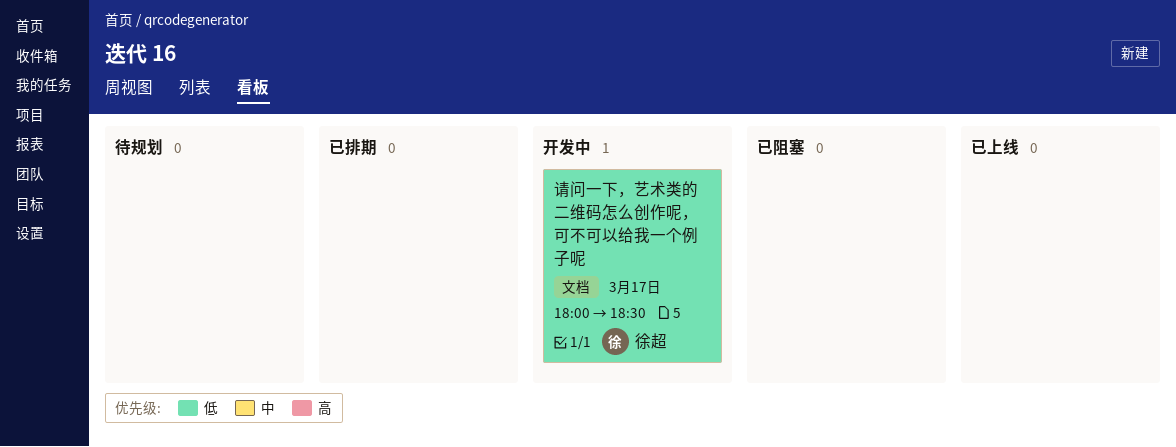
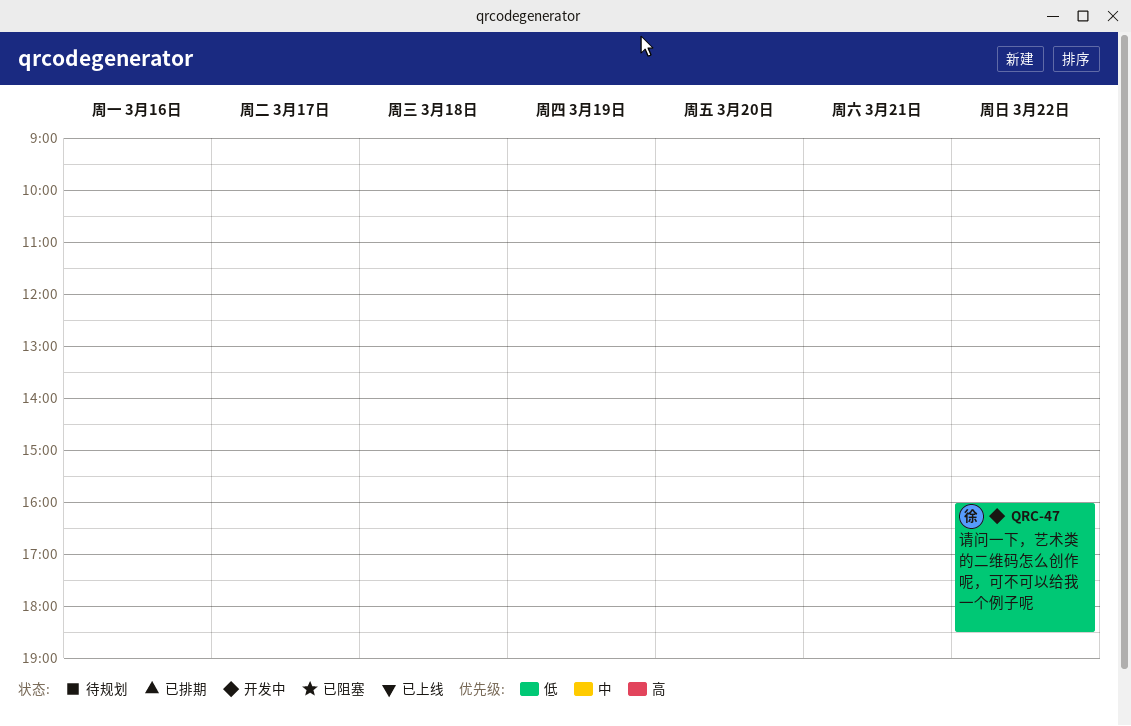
请问一下，艺术类的二维码怎么创作呢，可不可以给我一个例子呢, day: Mar 17 -> Mar 22
请问一下，艺术类的二维码怎么创作呢，可不可以给我一个例子呢, begins: 18:00 -> 16:00

